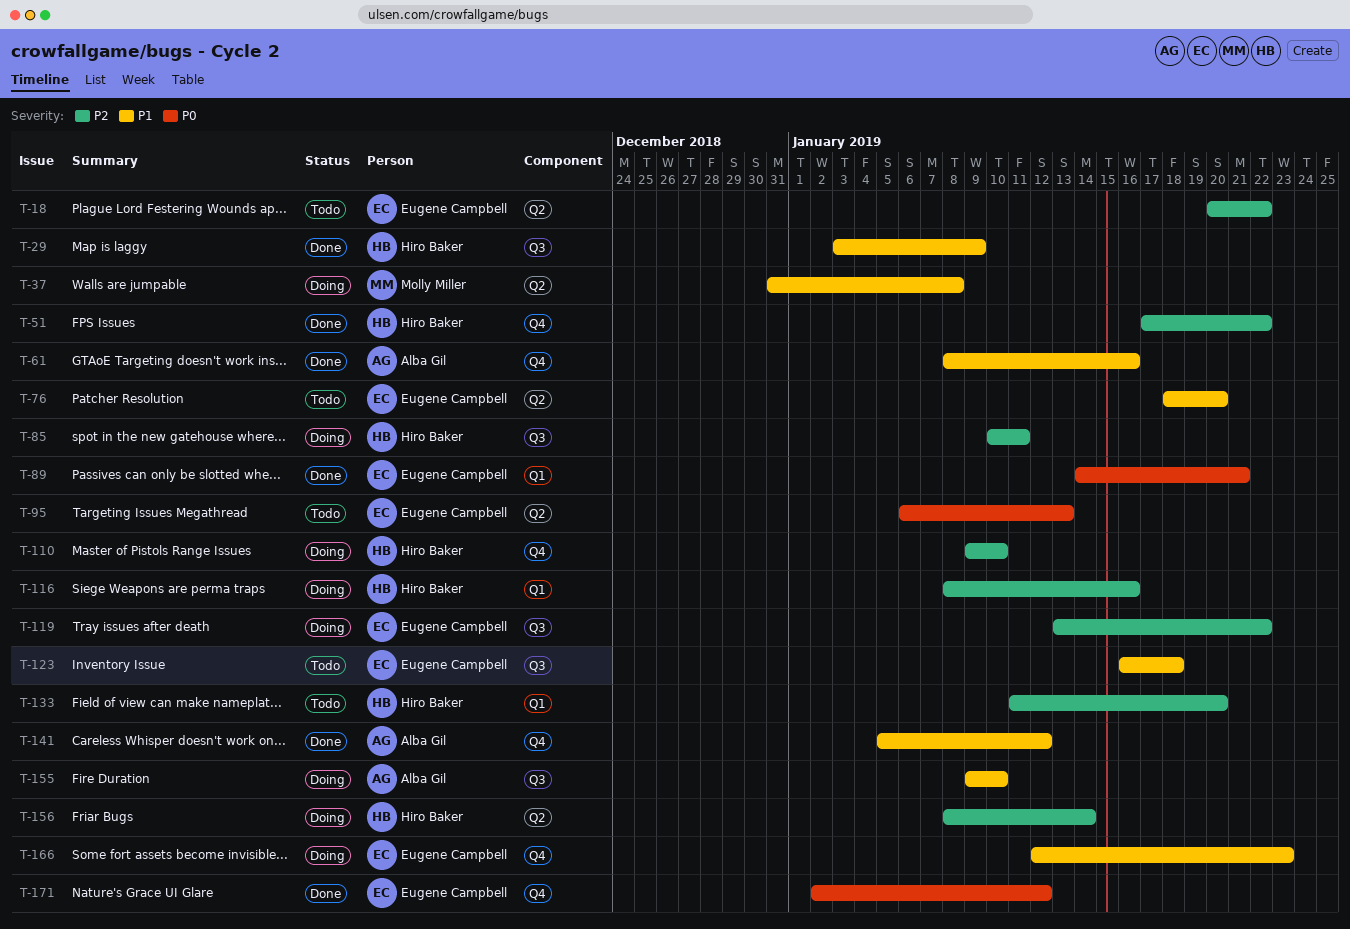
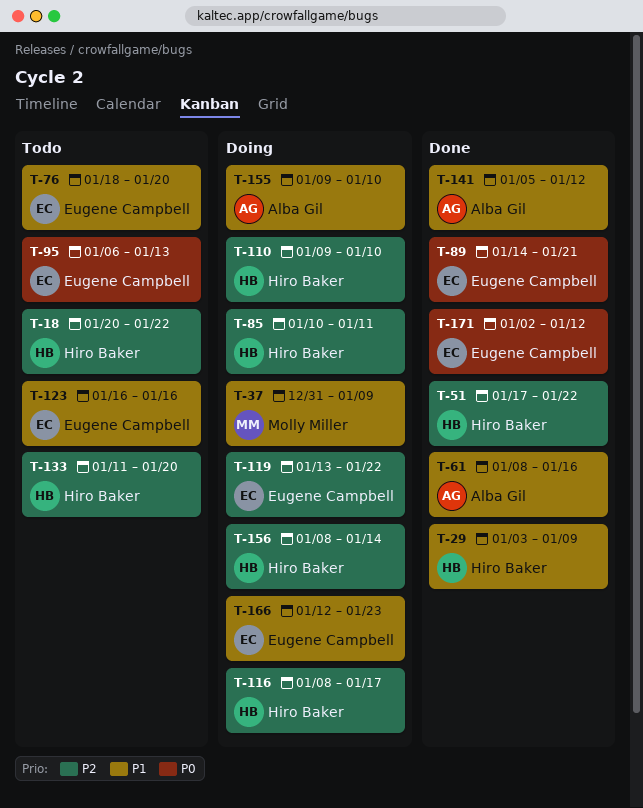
T-18, owner: Eugene Campbell -> Hiro Baker
T-37, due: Jan 8 -> Jan 9
T-116, due: Jan 16 -> Jan 17
T-123, due: Jan 18 -> Jan 16

